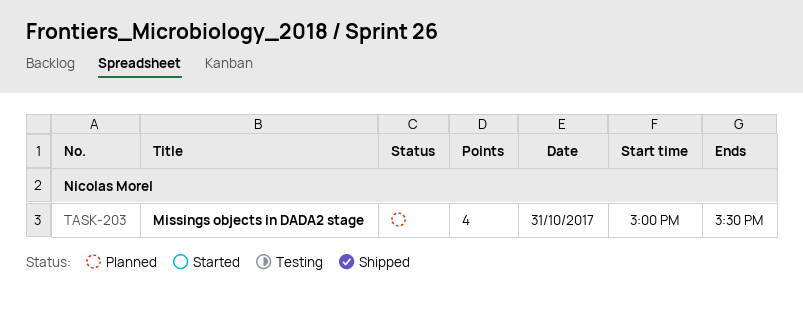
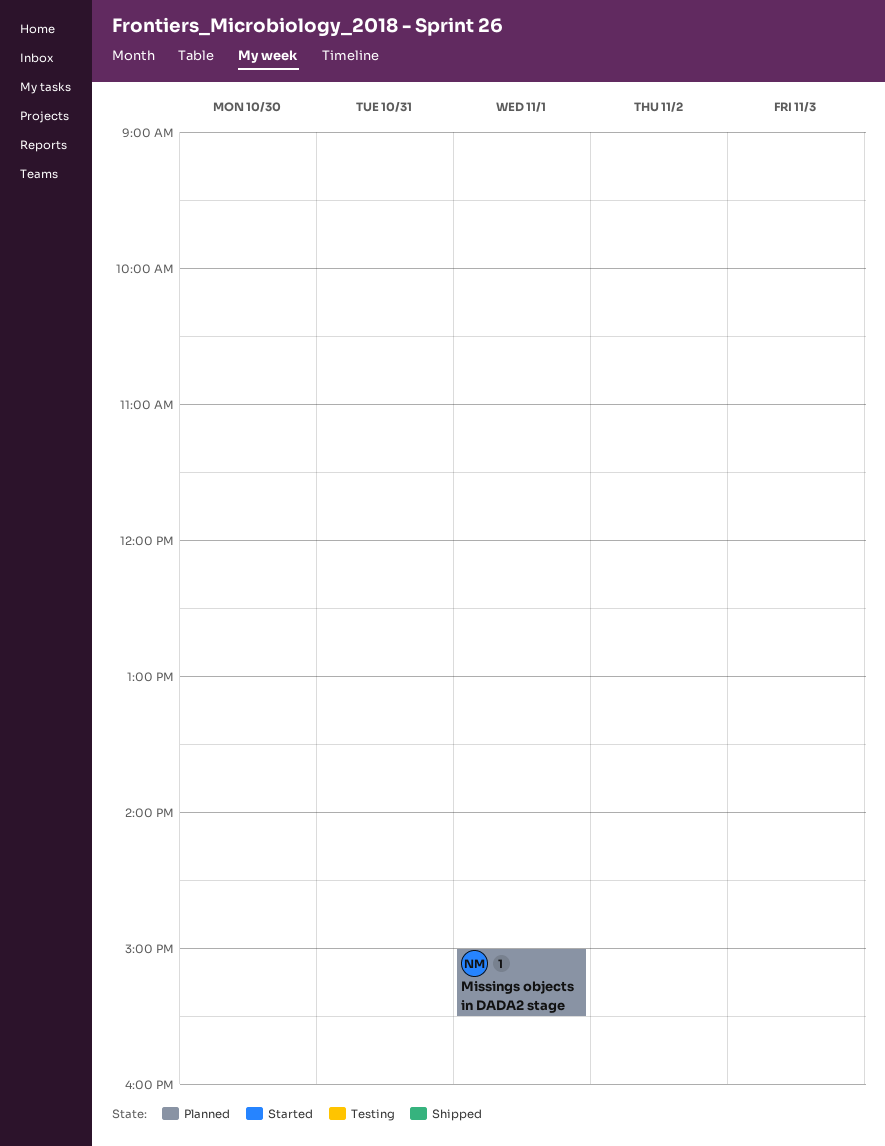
Missings objects in DADA2 stage, estimate: 4 -> 1
Missings objects in DADA2 stage, day: Oct 31 -> Nov 1

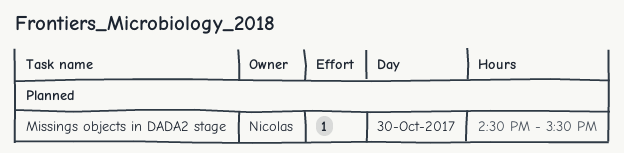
Missings objects in DADA2 stage, day: Nov 1 -> Oct 30
Missings objects in DADA2 stage, begins: 15:00 -> 14:30

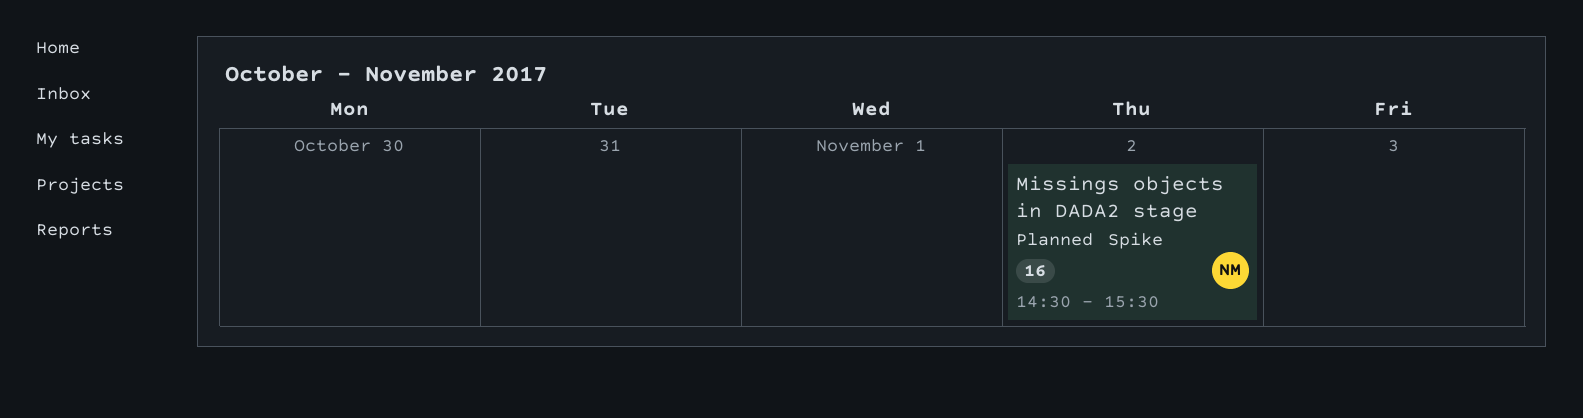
Missings objects in DADA2 stage, estimate: 1 -> 16
Missings objects in DADA2 stage, day: Oct 30 -> Nov 2

